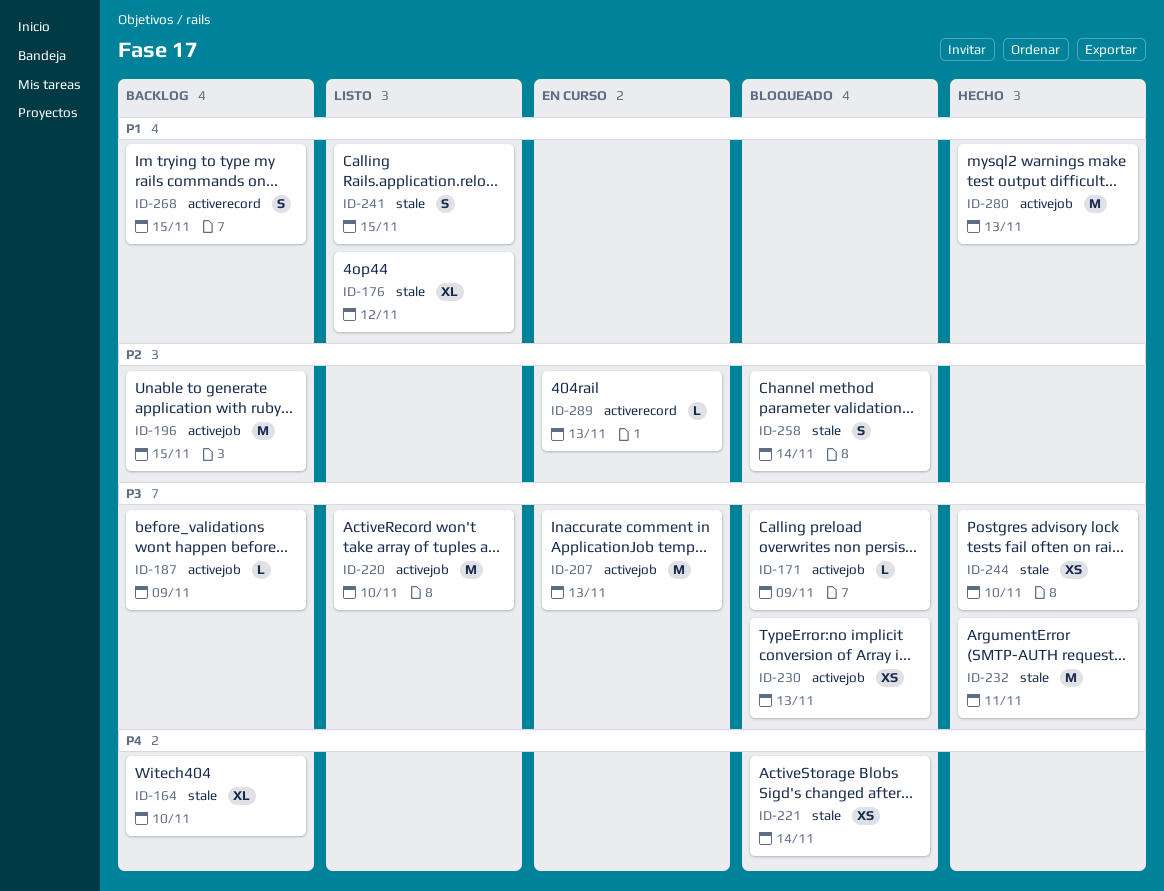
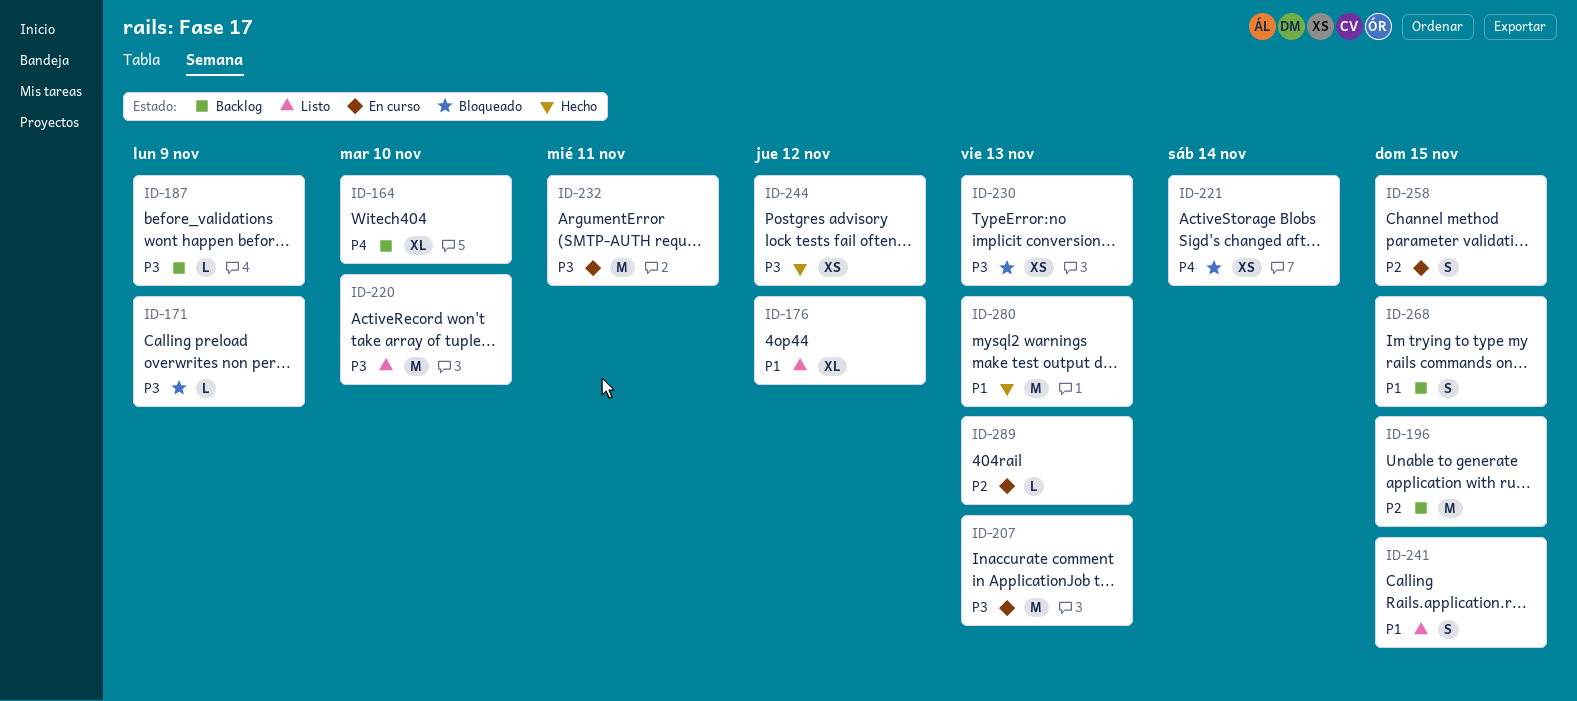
ID-232, status: Hecho -> En curso
ID-244, due: Nov 10 -> Nov 12
ID-258, status: Bloqueado -> En curso
ID-258, due: Nov 14 -> Nov 15

